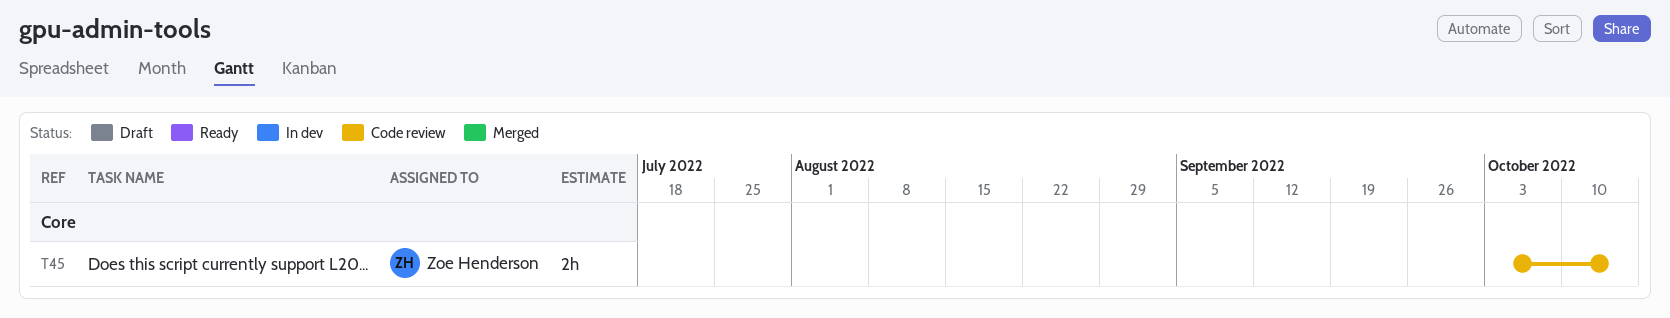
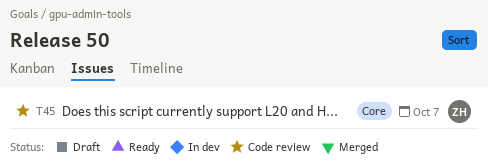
T45, due: Oct 14 -> Oct 7

